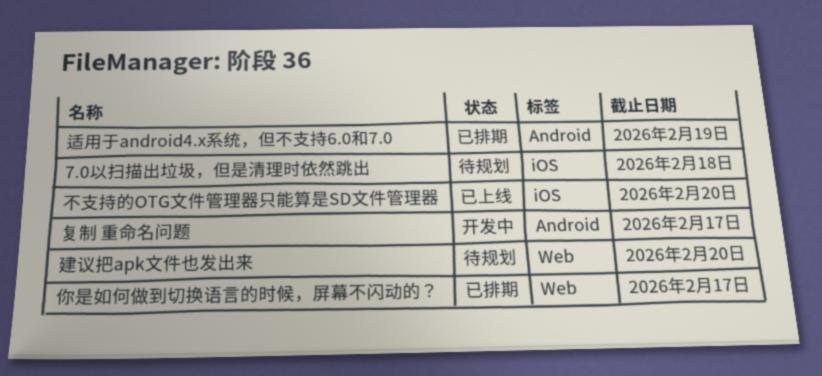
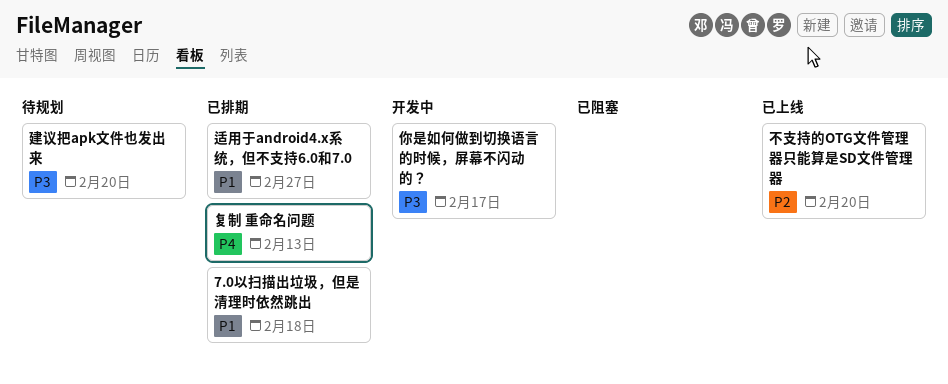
7.0以扫描出垃圾，但是清理时依然跳出, status: 待规划 -> 已排期
你是如何做到切换语言的时候，屏幕不闪动的？, status: 已排期 -> 开发中
复制 重命名问题, status: 开发中 -> 已排期
复制 重命名问题, due: Feb 17 -> Feb 13
适用于android4.x系统，但不支持6.0和7.0, due: Feb 19 -> Feb 27

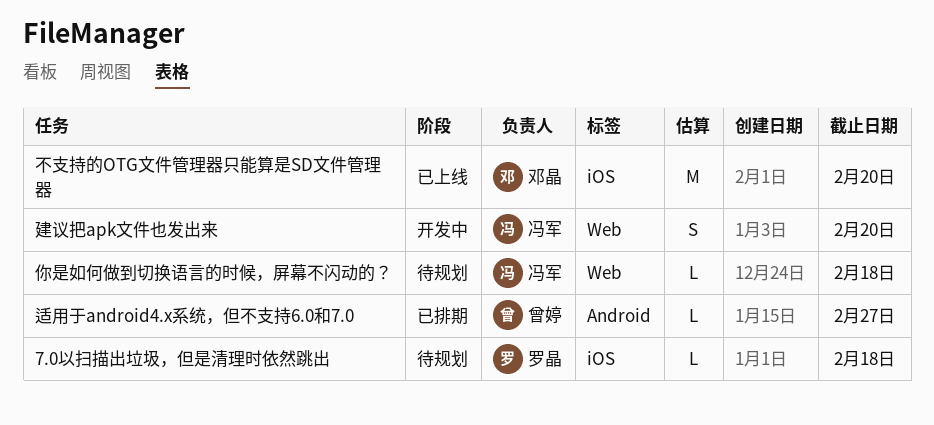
7.0以扫描出垃圾，但是清理时依然跳出, status: 已排期 -> 待规划
你是如何做到切换语言的时候，屏幕不闪动的？, status: 开发中 -> 待规划
你是如何做到切换语言的时候，屏幕不闪动的？, due: Feb 17 -> Feb 18
复制 重命名问题: present -> none
建议把apk文件也发出来, status: 待规划 -> 开发中

